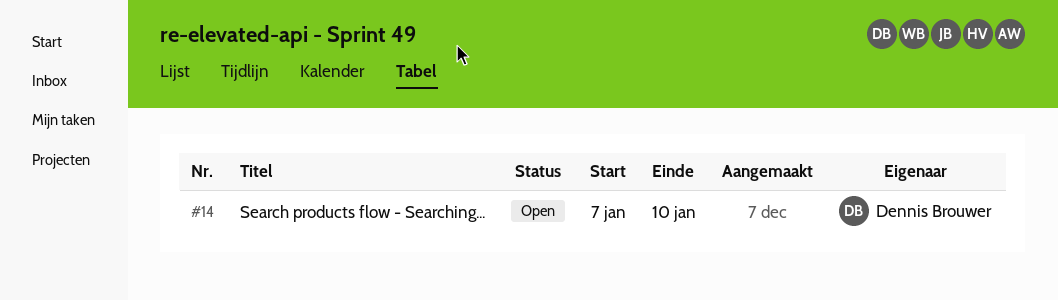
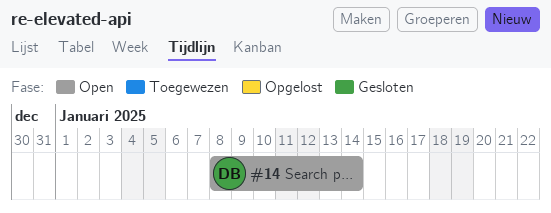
#14, start: Jan 7 -> Jan 8
#14, due: Jan 10 -> Jan 14

